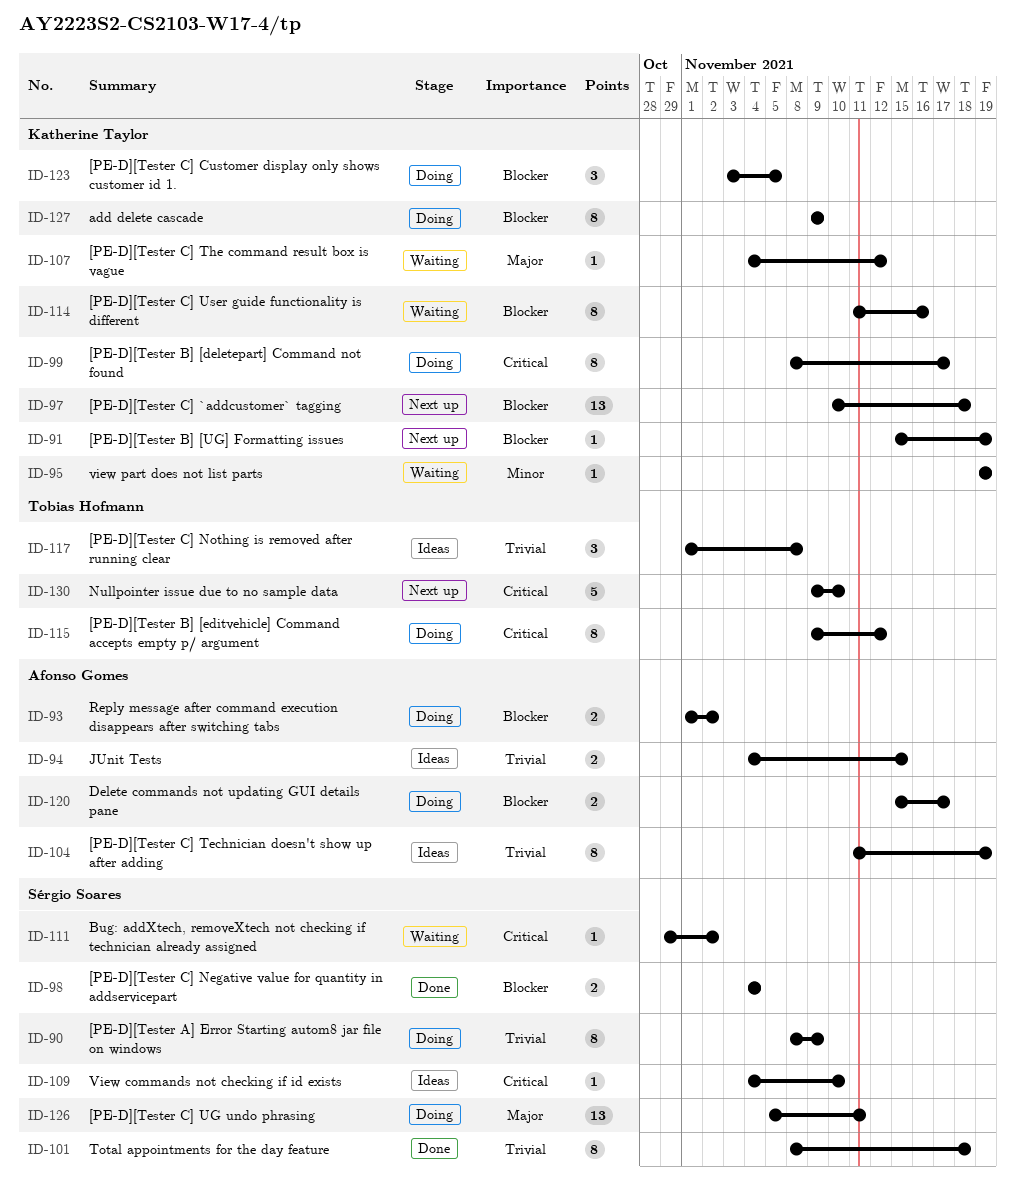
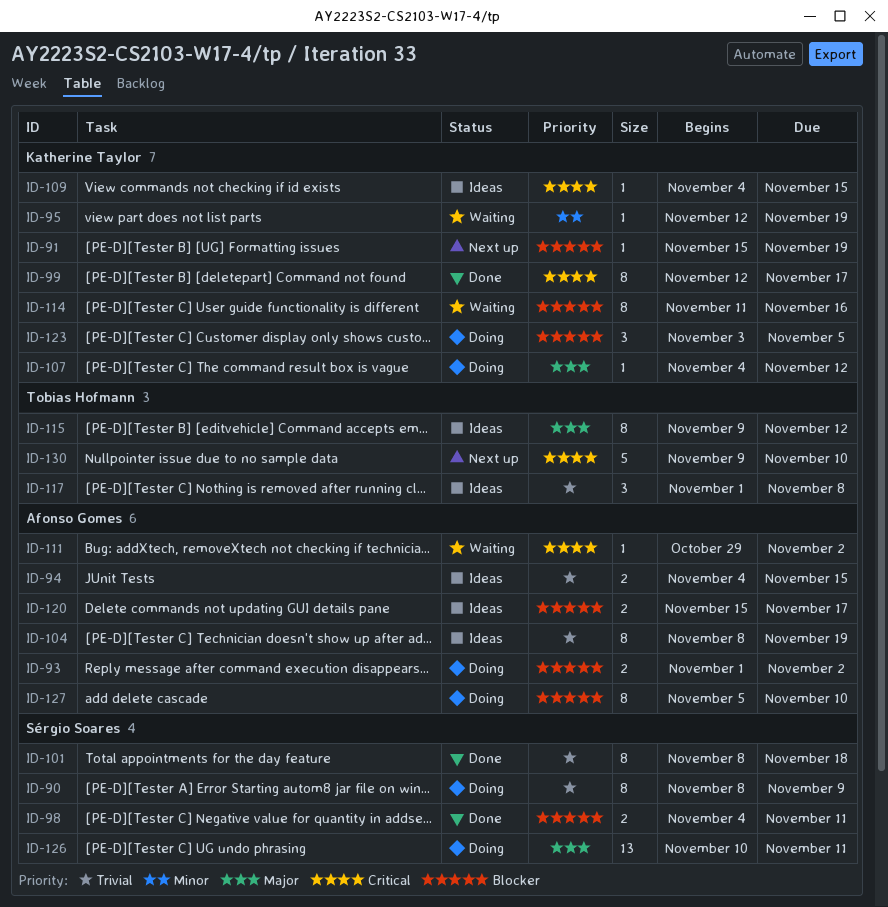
ID-95, start: Nov 19 -> Nov 12
ID-97: present -> none
ID-98, due: Nov 4 -> Nov 11
ID-99, status: Doing -> Done
ID-99, start: Nov 8 -> Nov 12
ID-104, start: Nov 11 -> Nov 8
ID-107, status: Waiting -> Doing
ID-109, owner: Sérgio Soares -> Katherine Taylor
ID-109, due: Nov 10 -> Nov 15
ID-111, owner: Sérgio Soares -> Afonso Gomes
ID-115, status: Doing -> Ideas
ID-115, priority: Critical -> Major
ID-120, status: Doing -> Ideas
ID-126, start: Nov 5 -> Nov 10
ID-127, owner: Katherine Taylor -> Afonso Gomes
ID-127, start: Nov 9 -> Nov 5
ID-127, due: Nov 9 -> Nov 10

